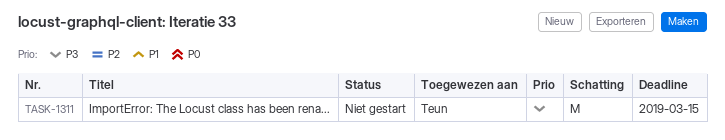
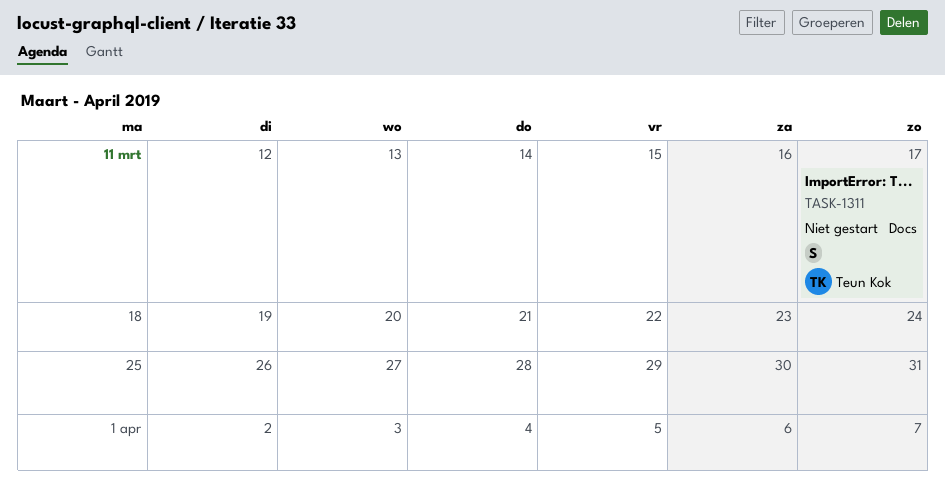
TASK-1311, estimate: M -> S
TASK-1311, due: Mar 15 -> Mar 17

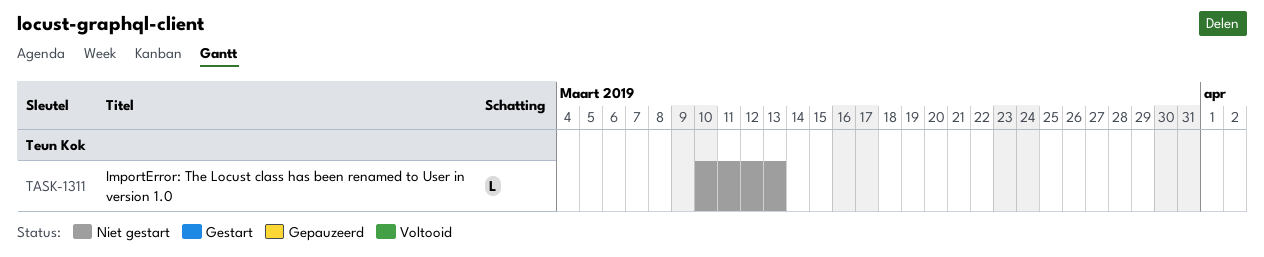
TASK-1311, estimate: S -> L
TASK-1311, due: Mar 17 -> Mar 13

